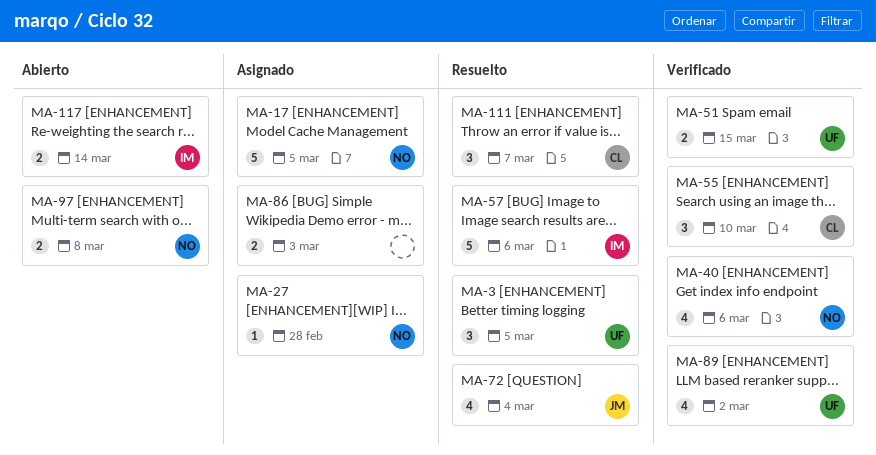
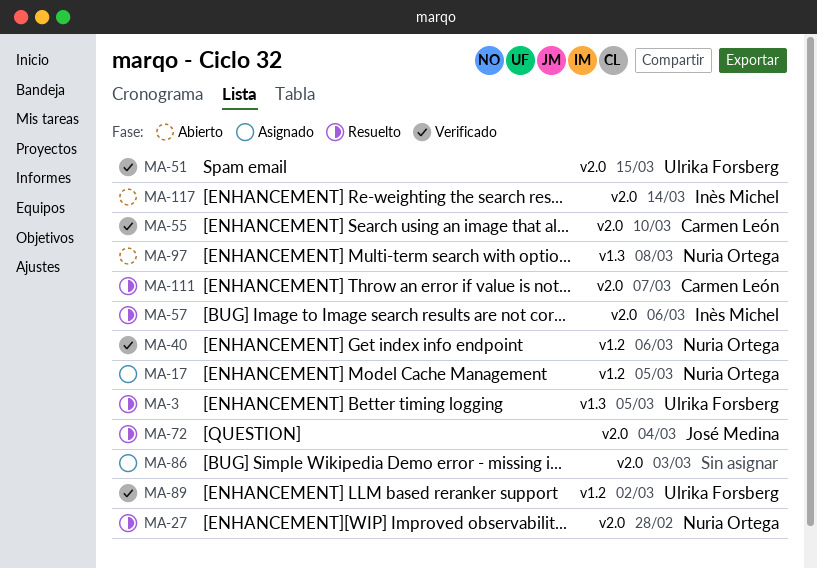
MA-27, status: Asignado -> Resuelto

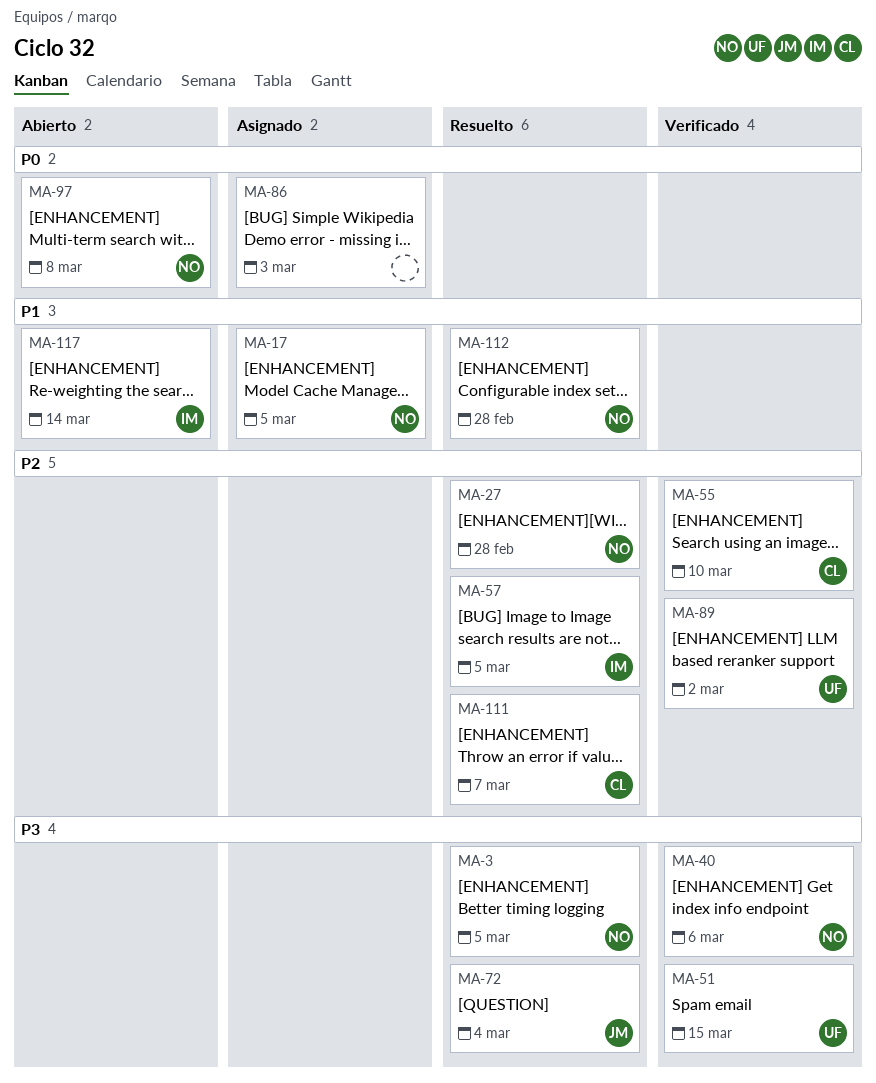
MA-3, owner: Ulrika Forsberg -> Nuria Ortega
MA-57, due: Mar 6 -> Mar 5
MA-112: none -> present

